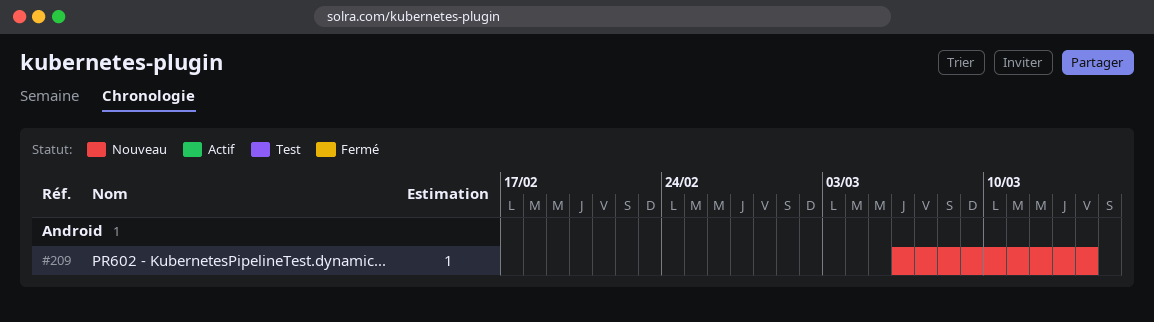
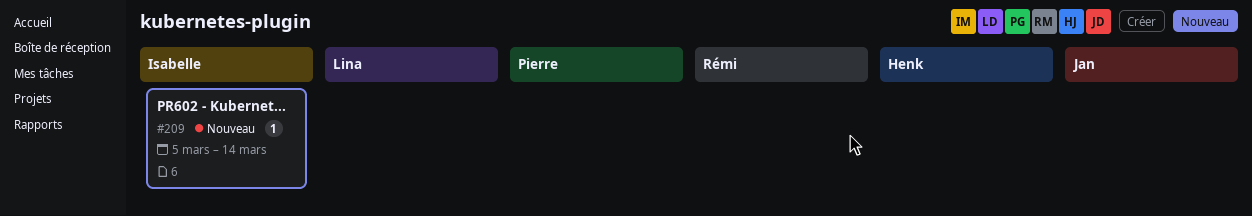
#209, start: Mar 6 -> Mar 5

